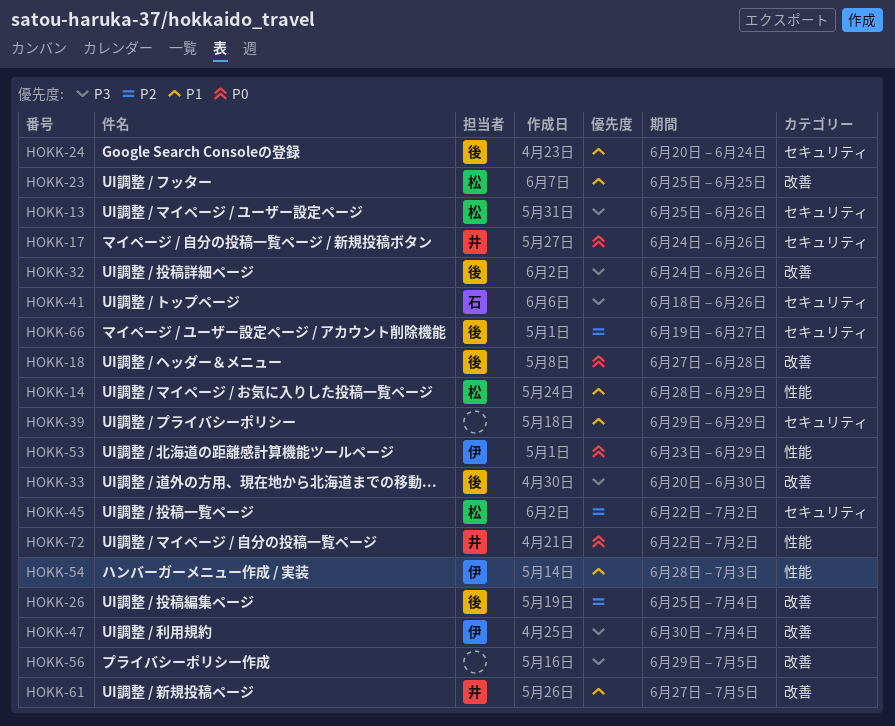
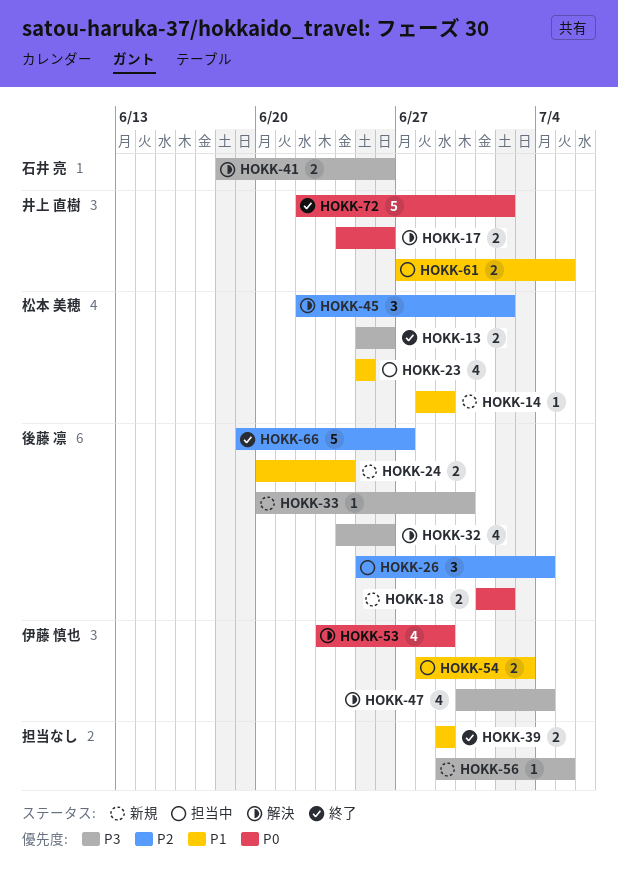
HOKK-18, start: Jun 27 -> Jul 1
HOKK-18, due: Jun 28 -> Jul 2

